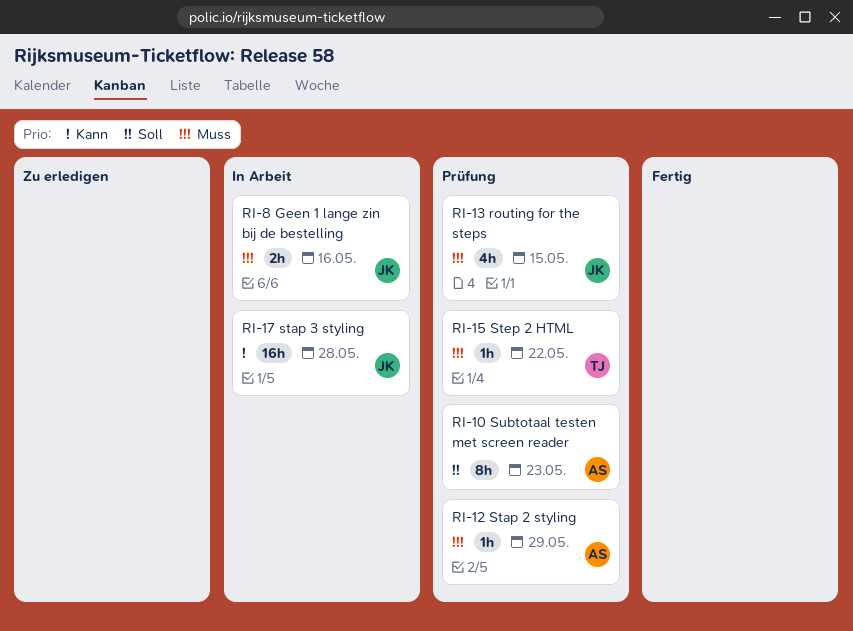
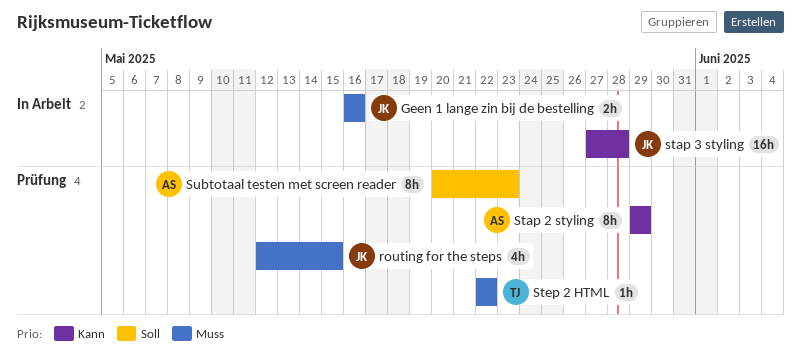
Stap 2 styling, priority: Muss -> Kann
Stap 2 styling, estimate: 1h -> 8h

